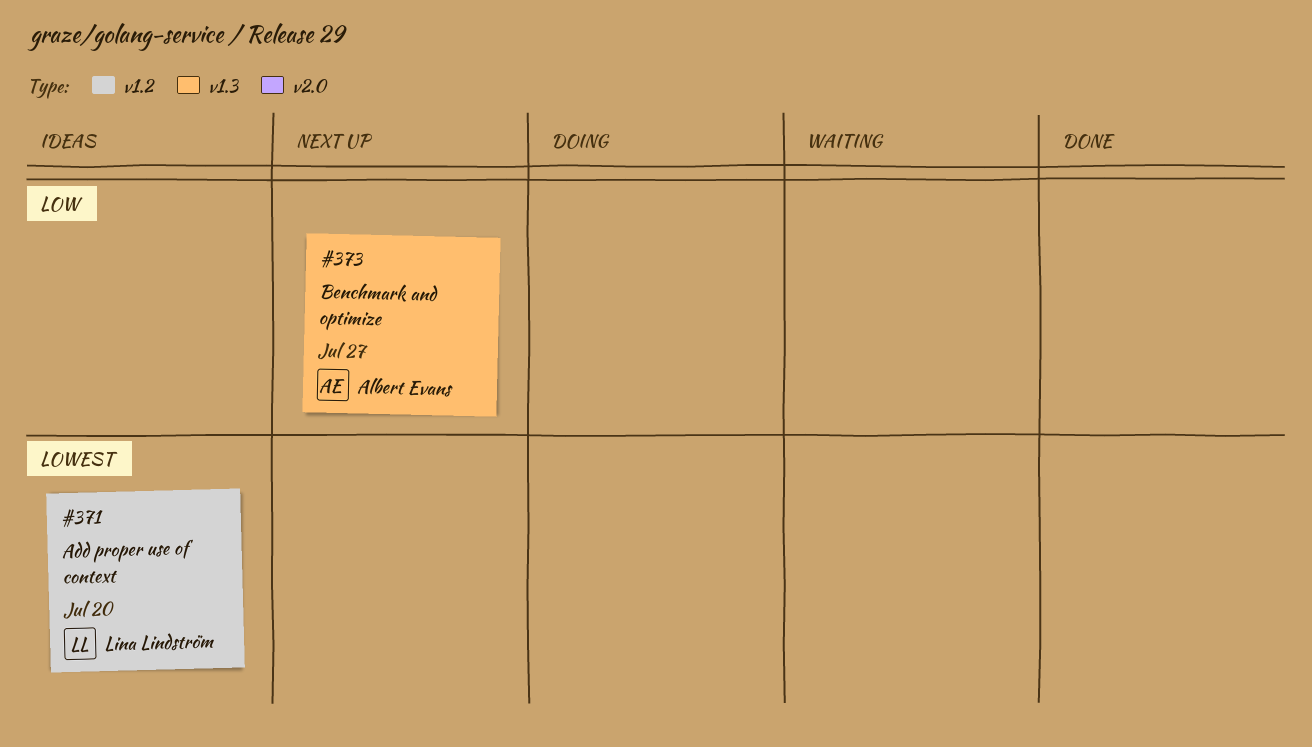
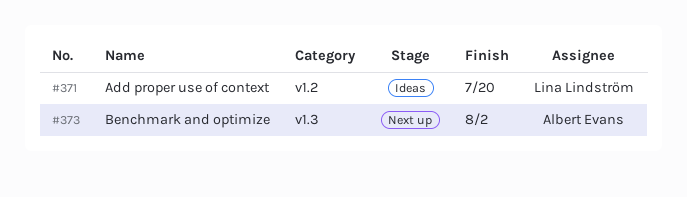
#373, due: Jul 27 -> Aug 2

